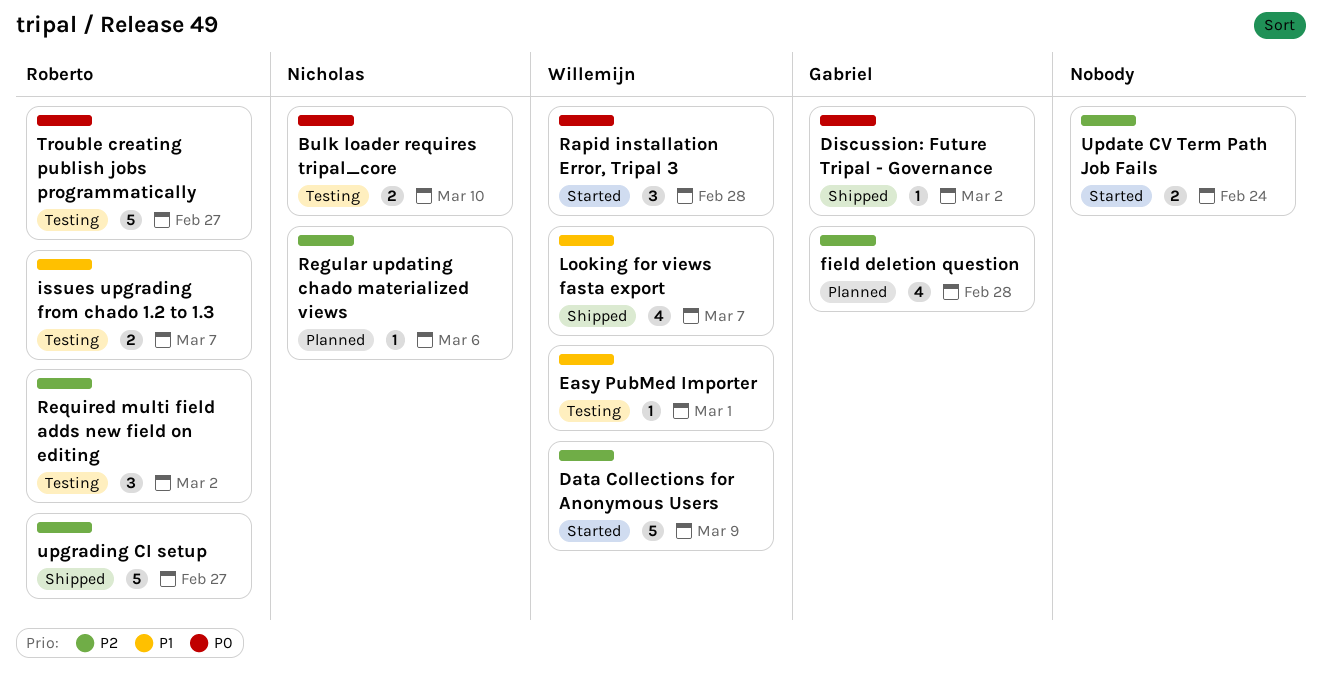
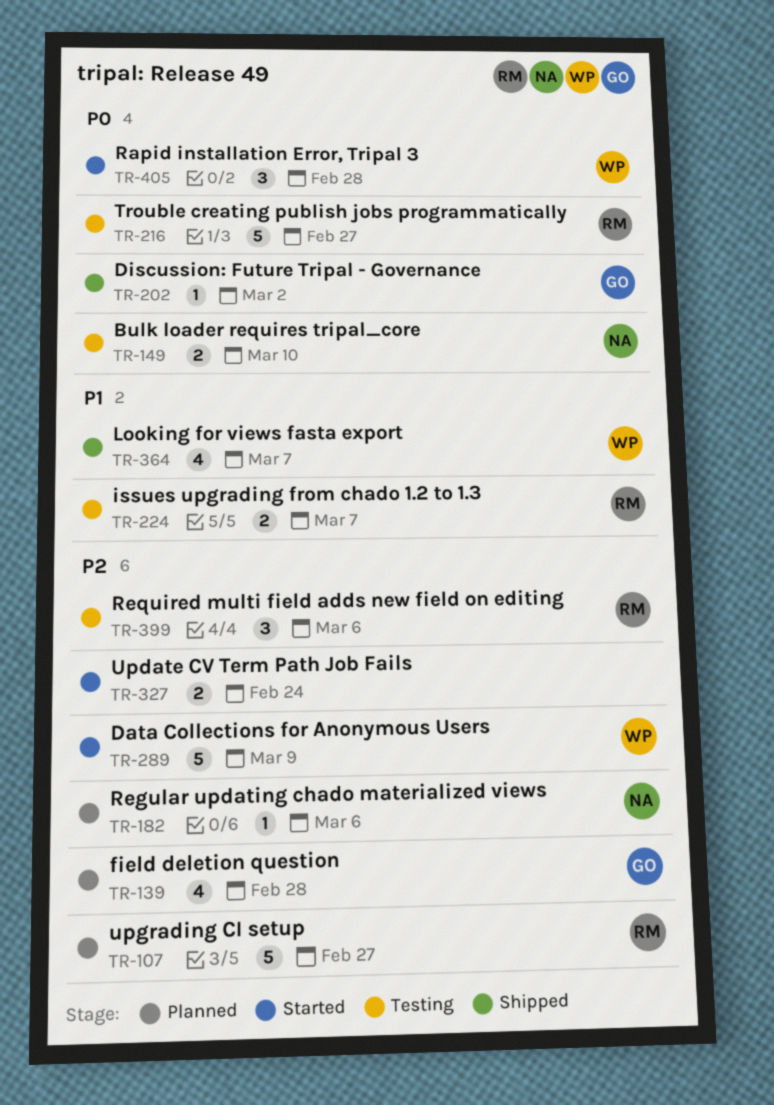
Easy PubMed Importer: present -> none
Required multi field adds new field on editing, due: Mar 2 -> Mar 6
upgrading CI setup, status: Shipped -> Planned

